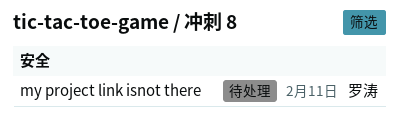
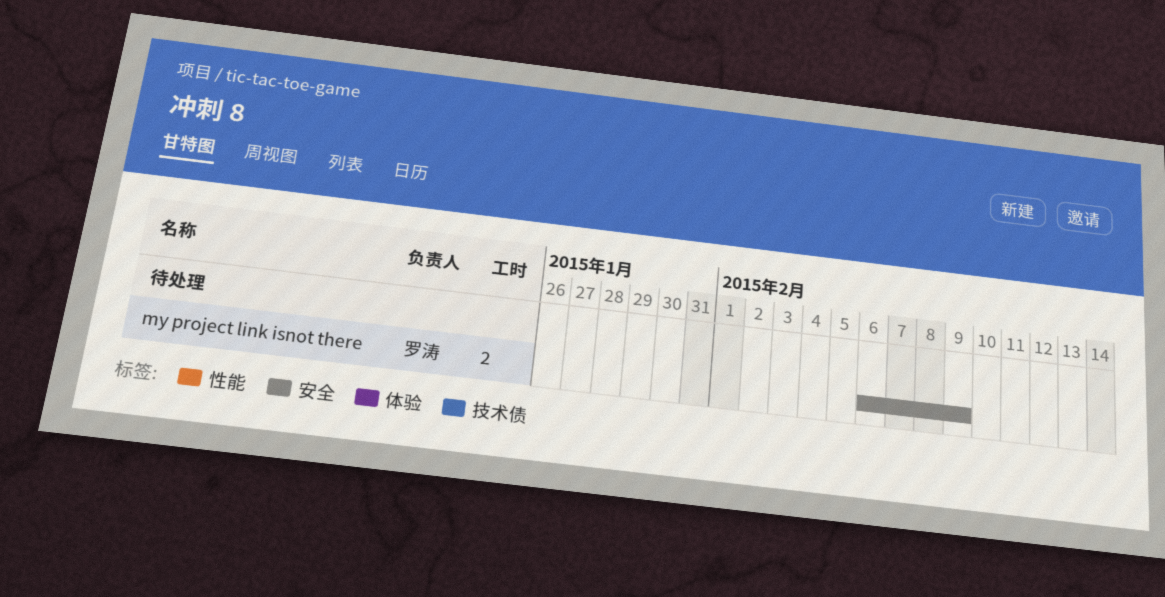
my project link isnot there, due: Feb 11 -> Feb 9

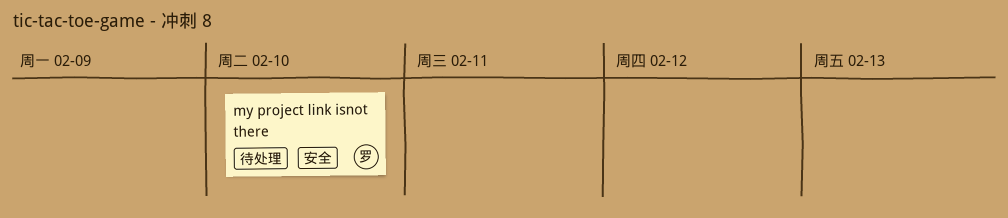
my project link isnot there, due: Feb 9 -> Feb 10

